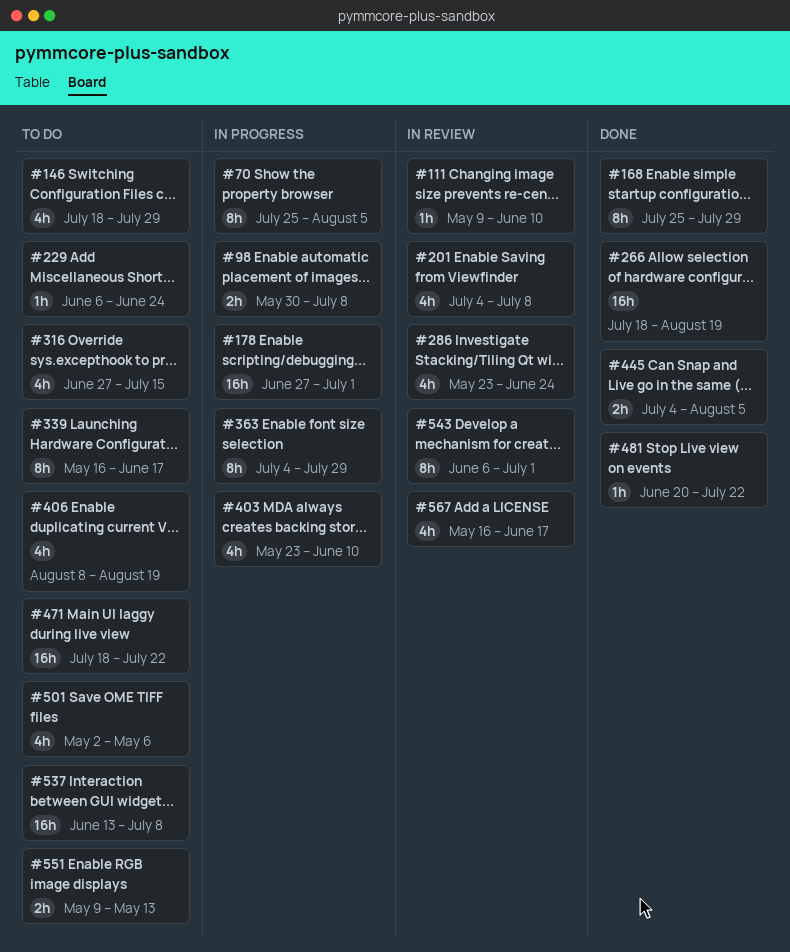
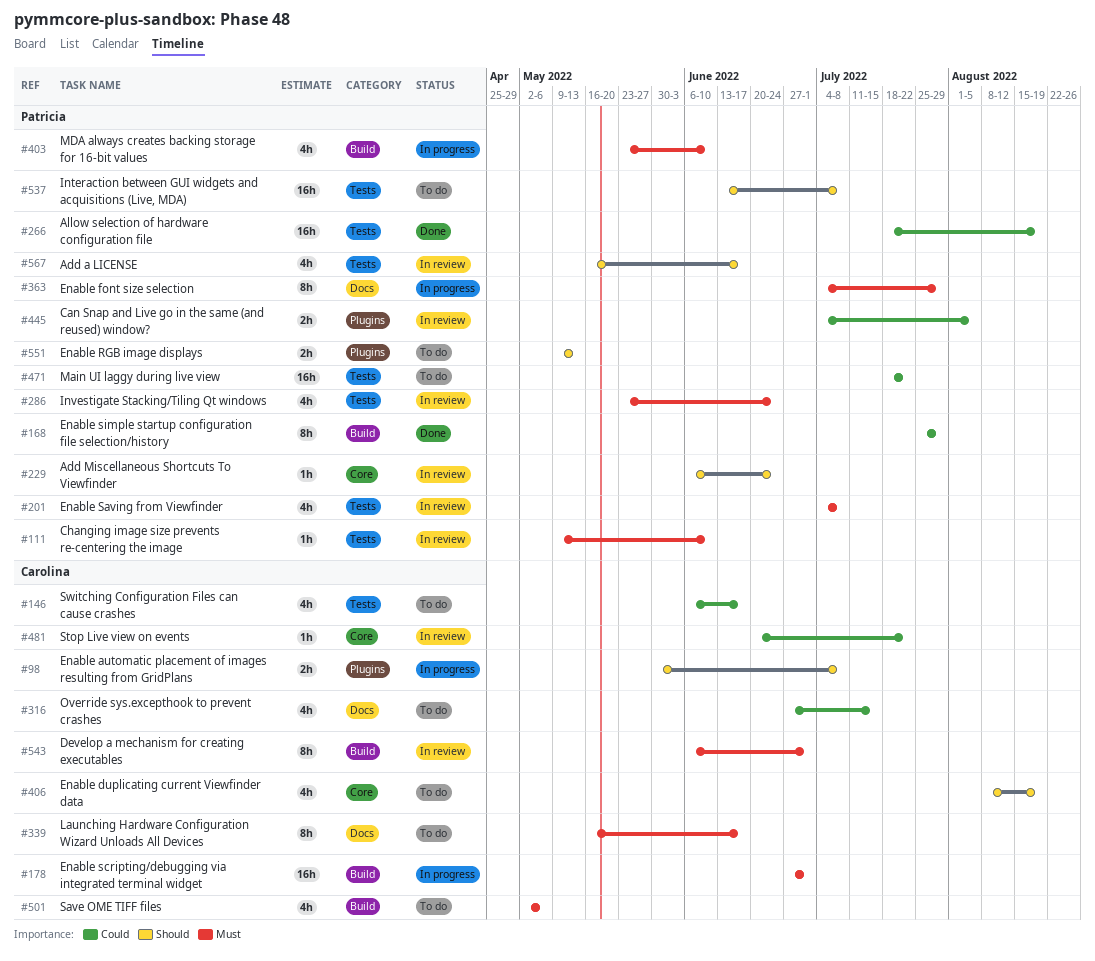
#70: present -> none
#146, start: Jul 18 -> Jun 6
#146, due: Jul 29 -> Jun 17
#229, status: To do -> In review
#445, status: Done -> In review
#481, status: Done -> In review

